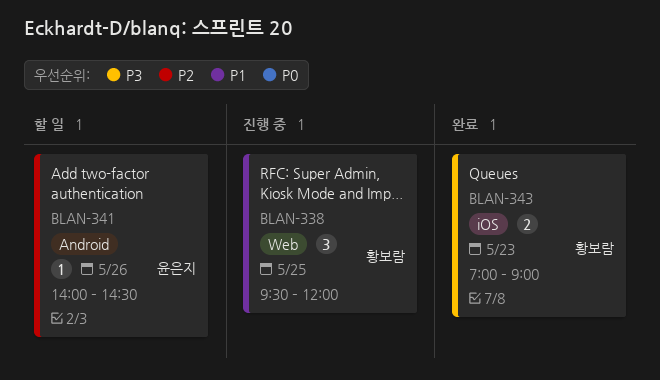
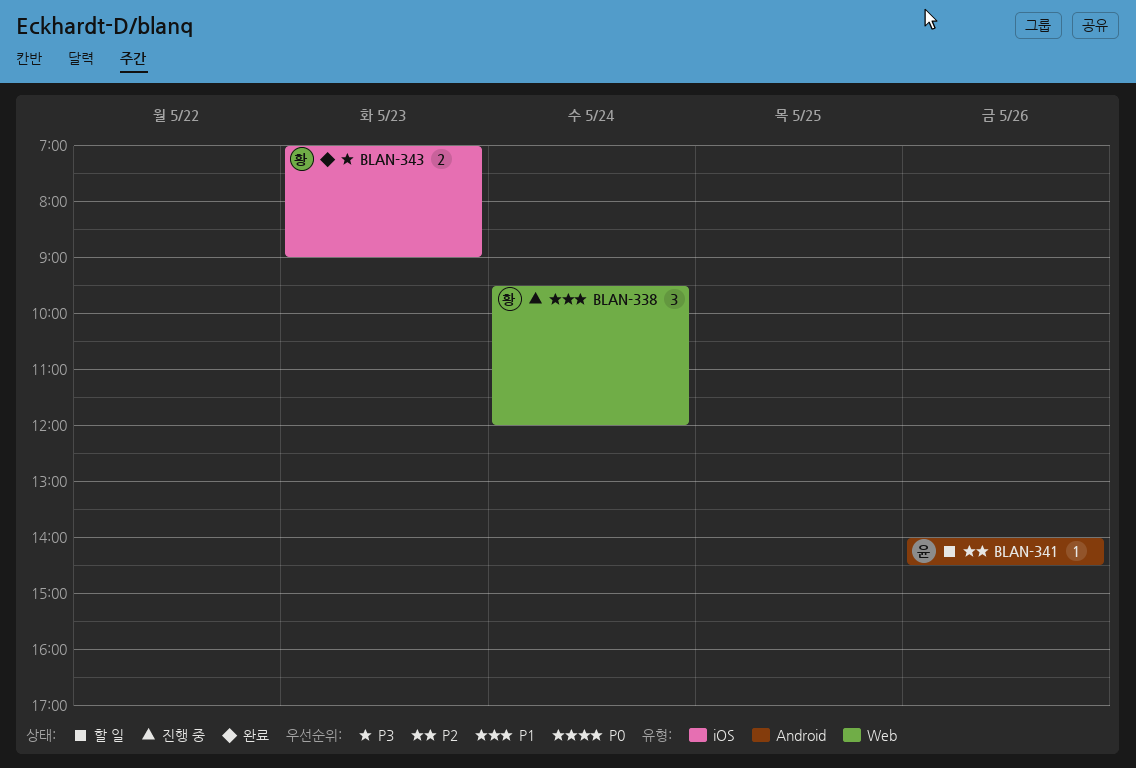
BLAN-338, day: May 25 -> May 24

